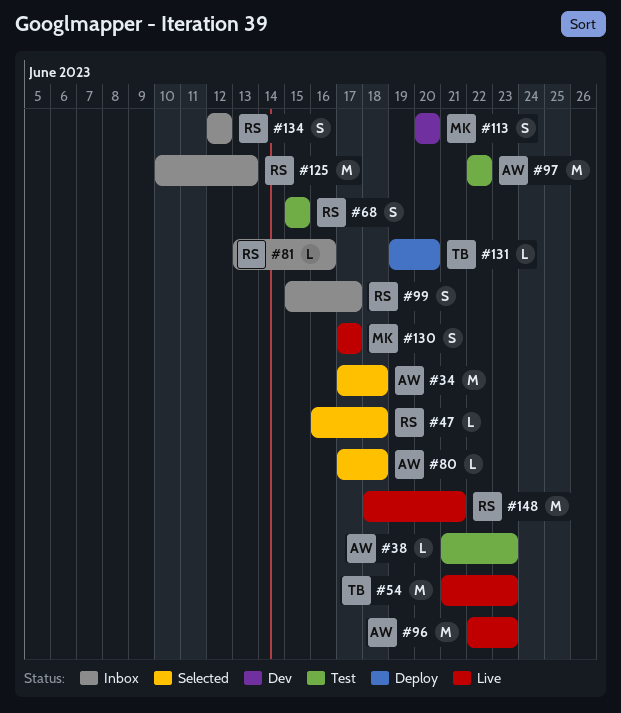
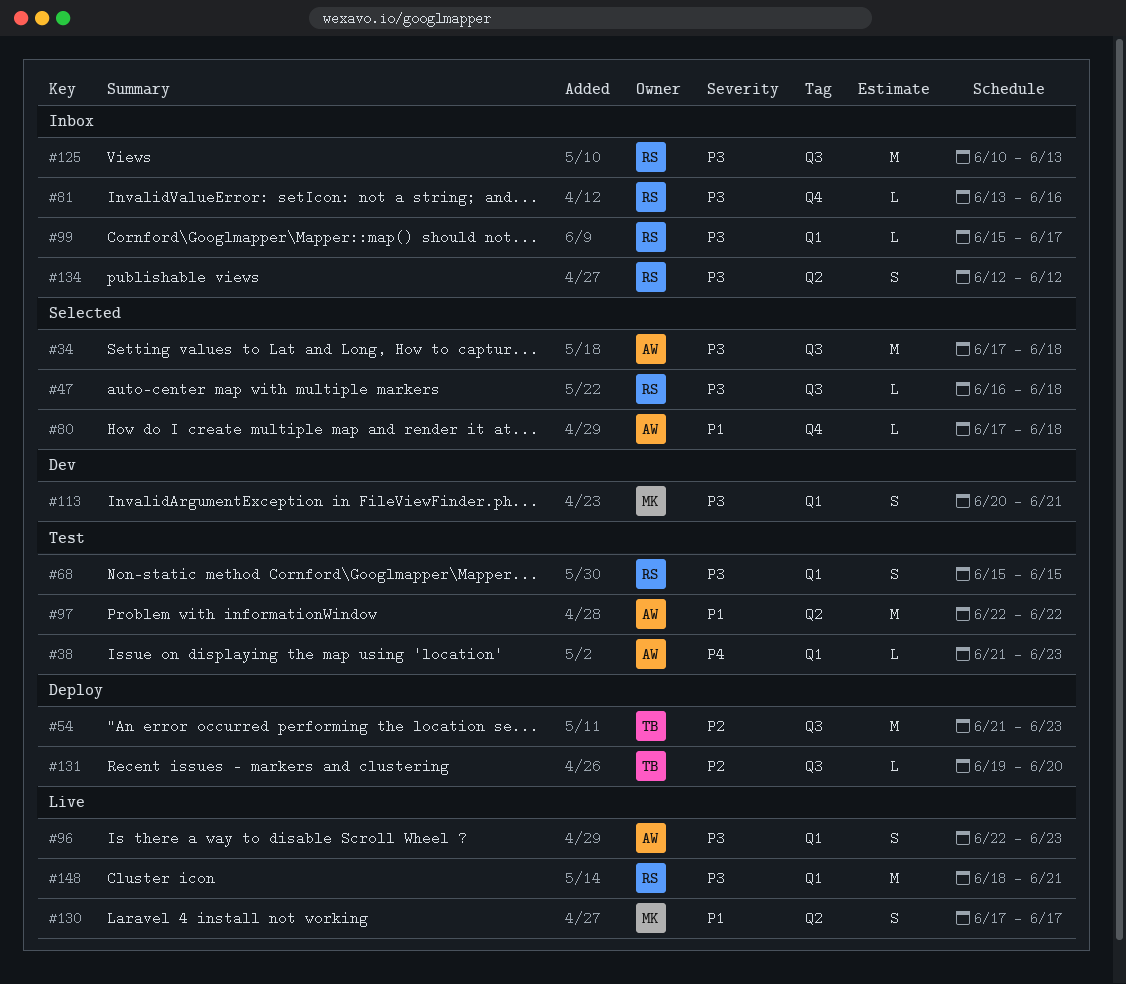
#54, status: Live -> Deploy
#96, estimate: M -> S
#99, estimate: S -> L
#113, due: Jun 20 -> Jun 21

